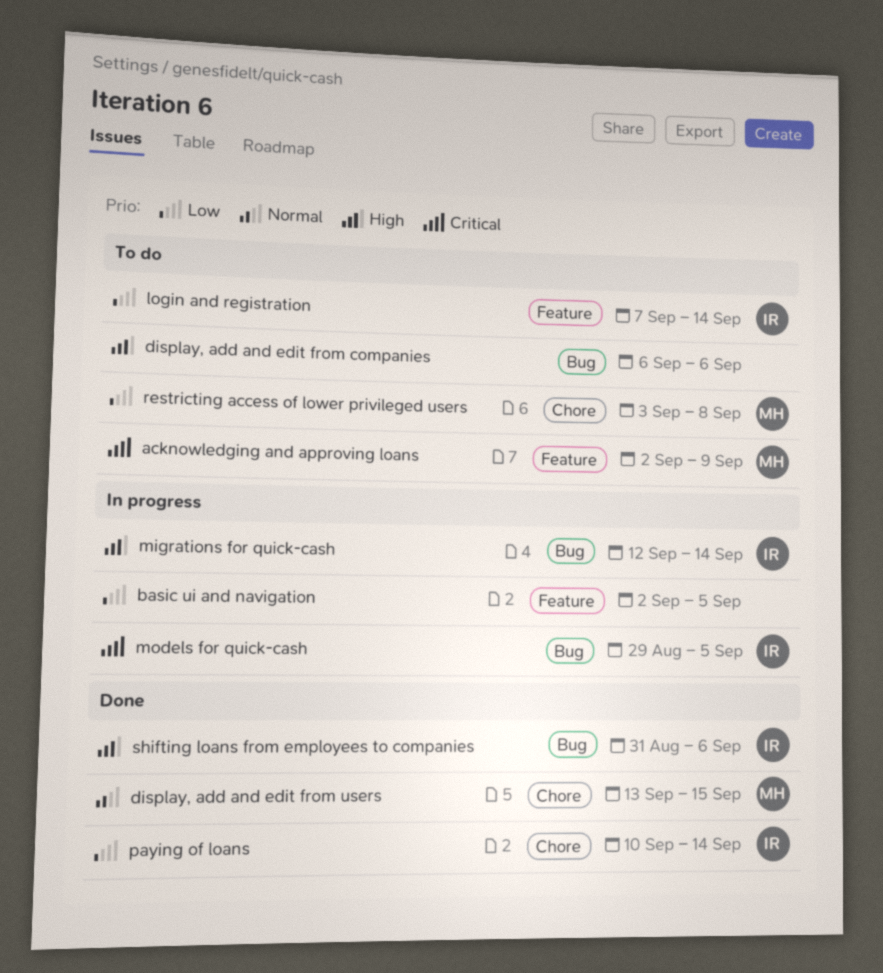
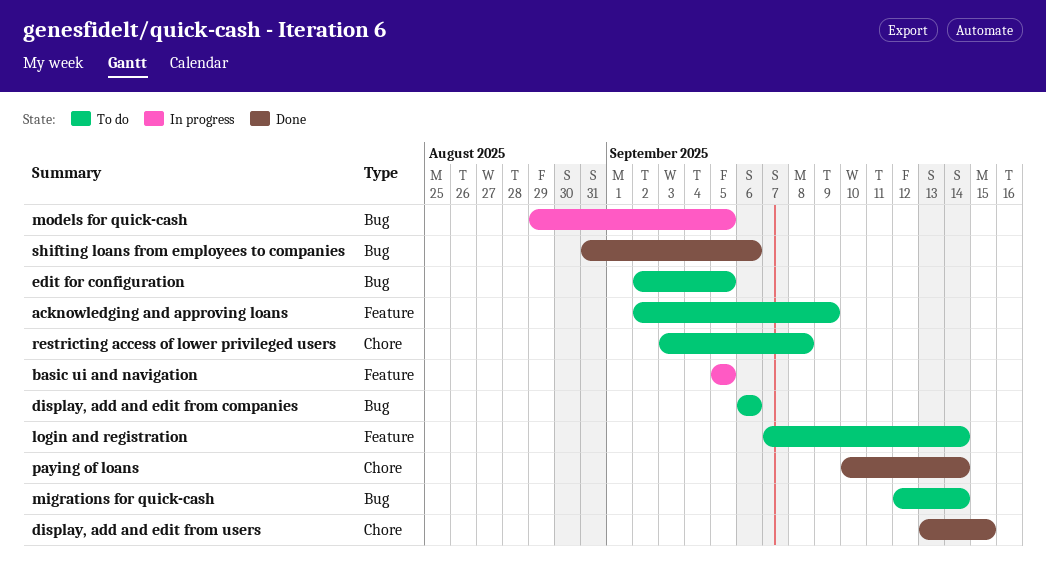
basic ui and navigation, start: Sep 2 -> Sep 5
edit for configuration: none -> present
migrations for quick-cash, status: In progress -> To do

